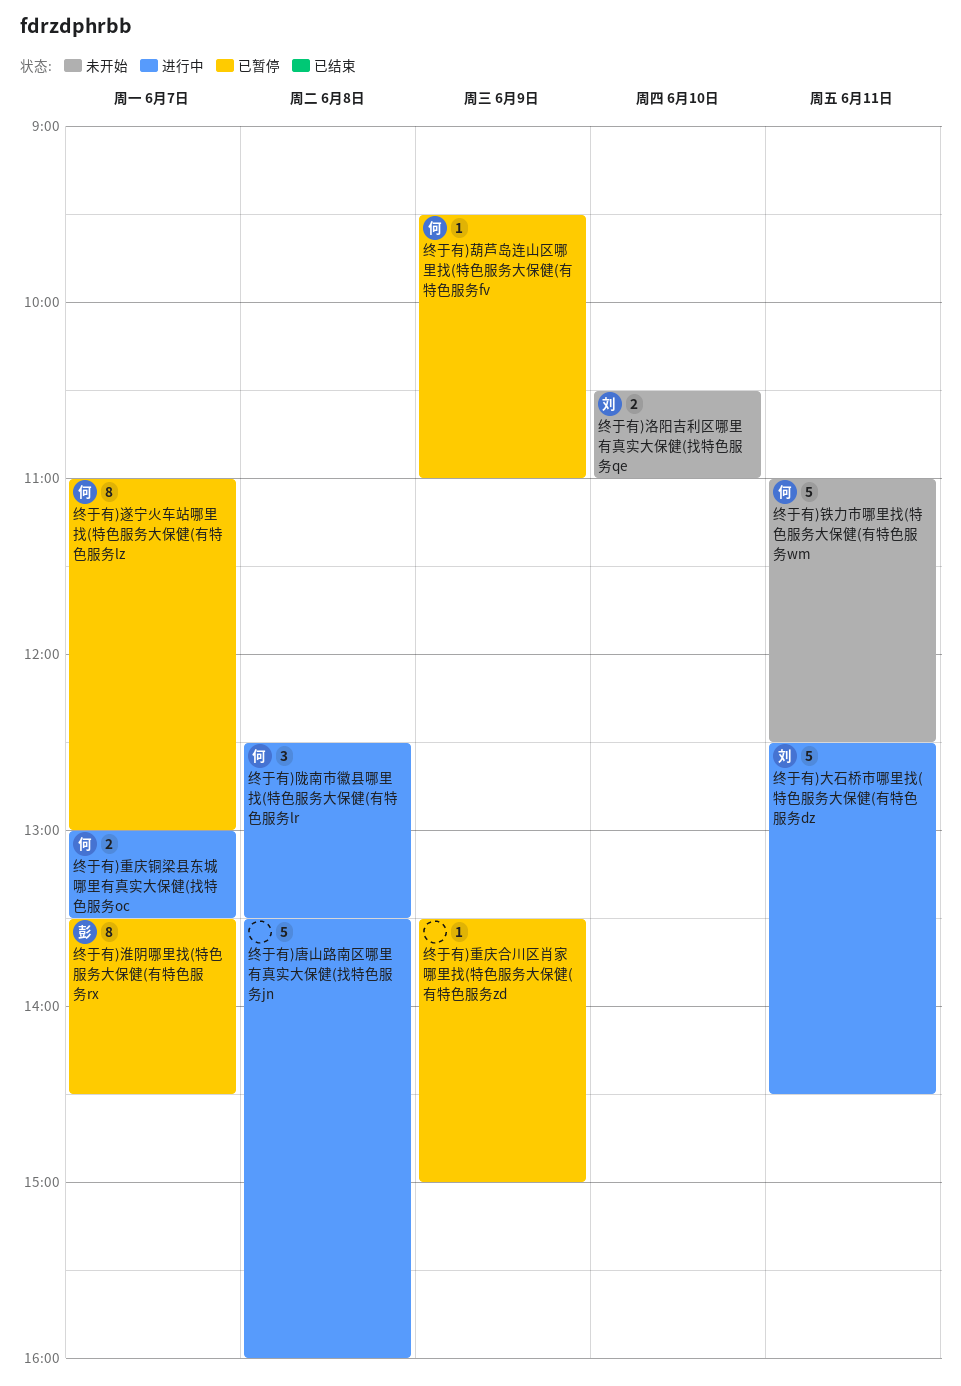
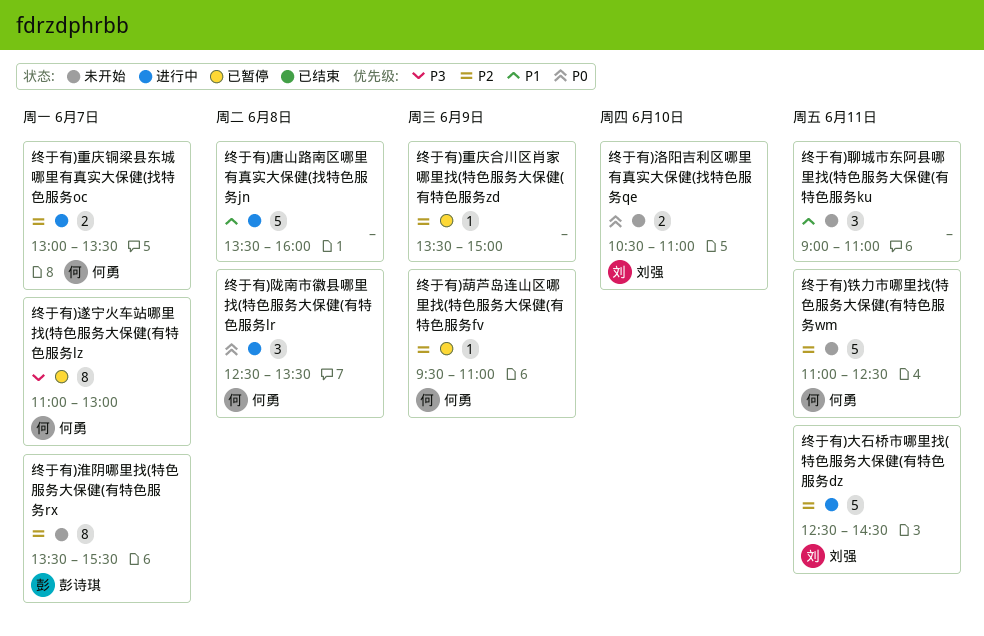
终于有)淮阴哪里找(特色服务大保健(有特色服务rx, status: 已暂停 -> 未开始
终于有)淮阴哪里找(特色服务大保健(有特色服务rx, ends: 14:30 -> 15:30
终于有)聊城市东阿县哪里找(特色服务大保健(有特色服务ku: none -> present

